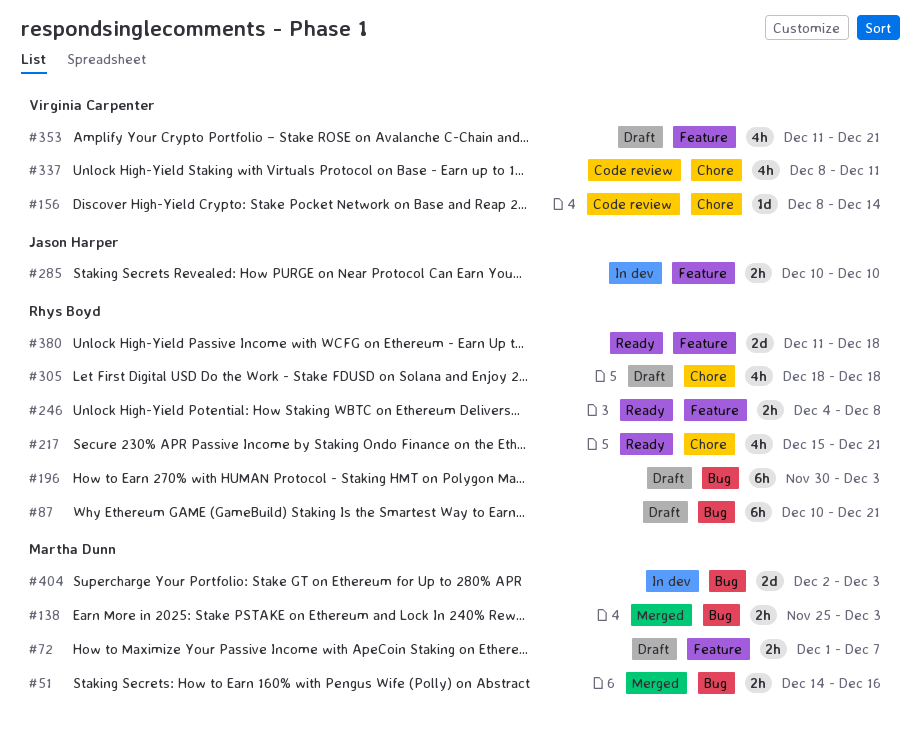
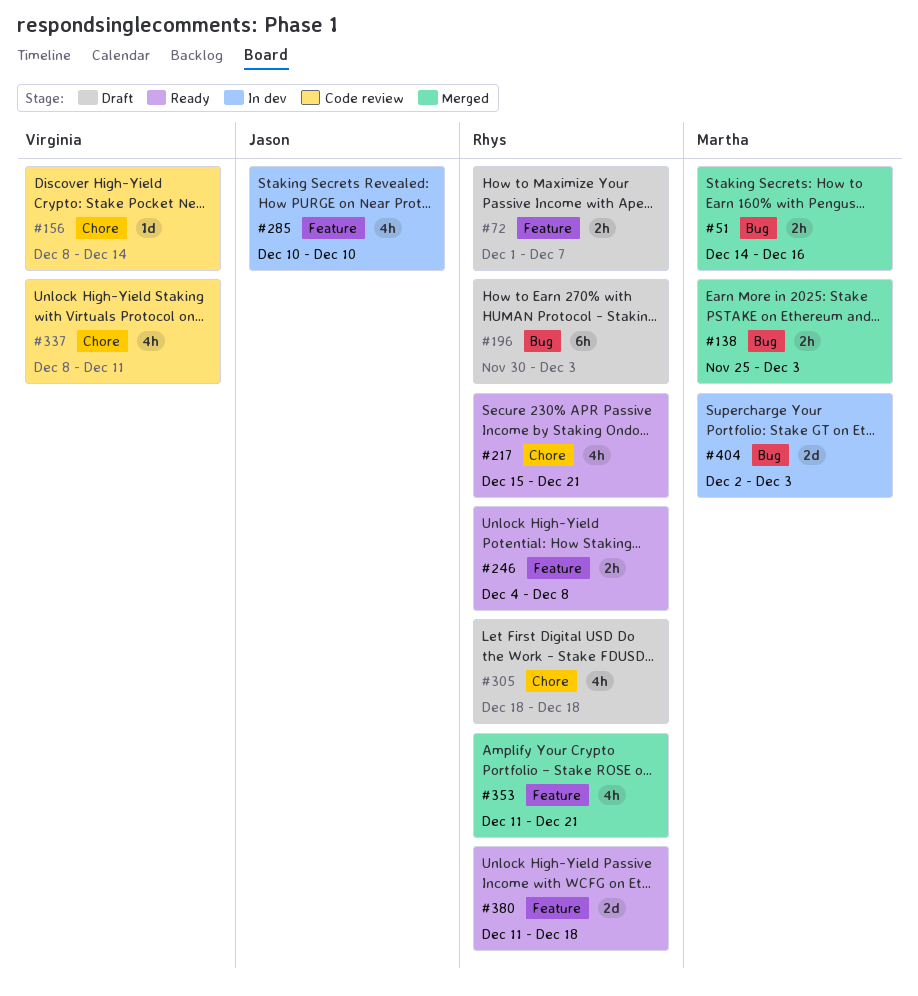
#72, owner: Martha Dunn -> Rhys Boyd
#87: present -> none
#285, estimate: 2h -> 4h
#353, status: Draft -> Merged
#353, owner: Virginia Carpenter -> Rhys Boyd

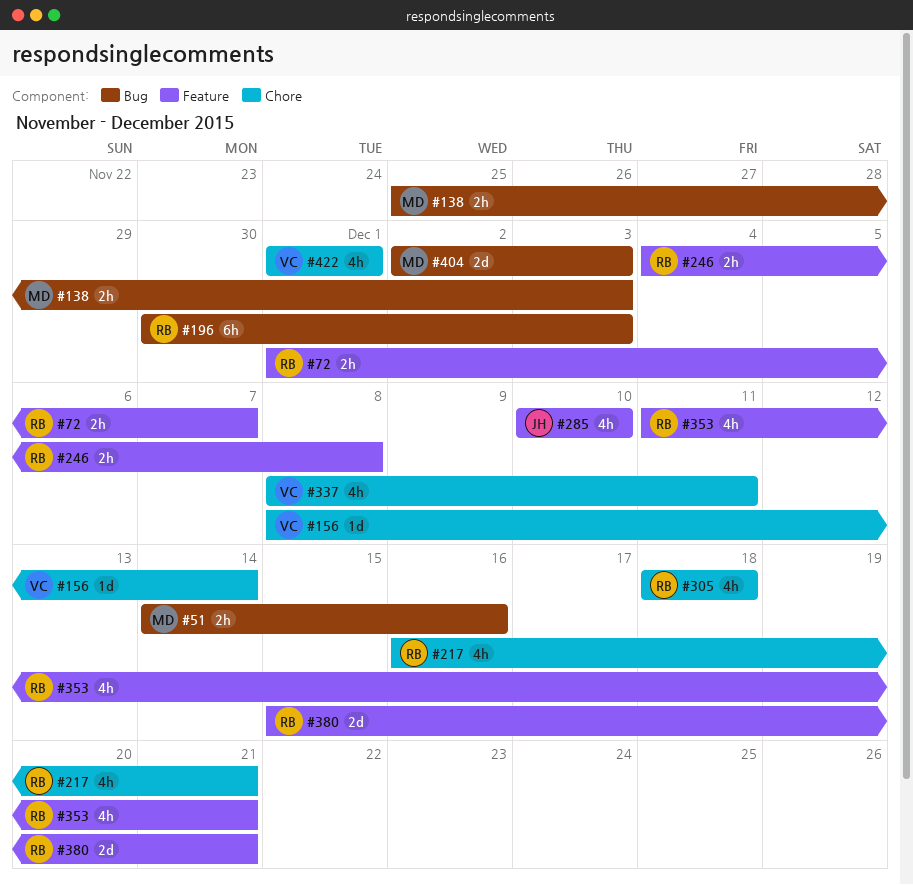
#217, start: Dec 15 -> Dec 16
#380, start: Dec 11 -> Dec 15
#380, due: Dec 18 -> Dec 21
#422: none -> present

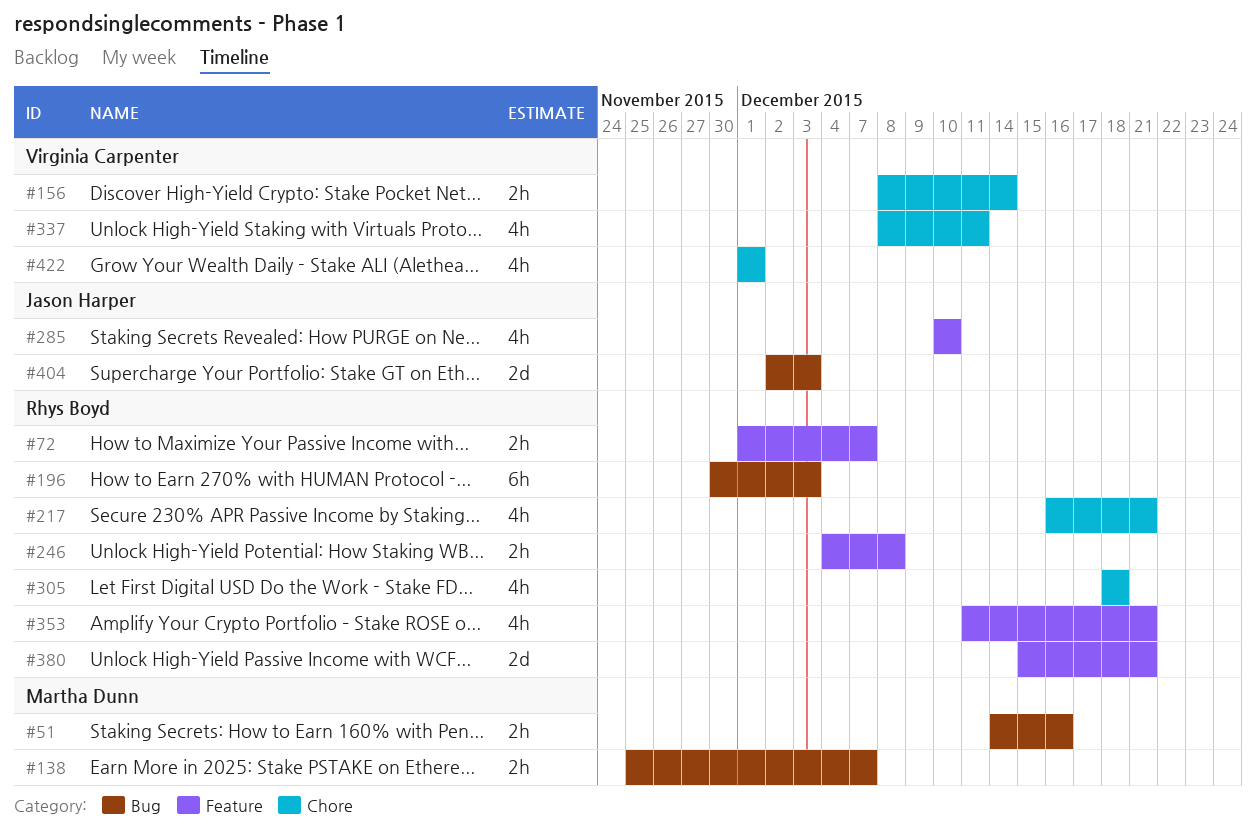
#138, due: Dec 3 -> Dec 7
#156, estimate: 1d -> 2h
#404, owner: Martha Dunn -> Jason Harper

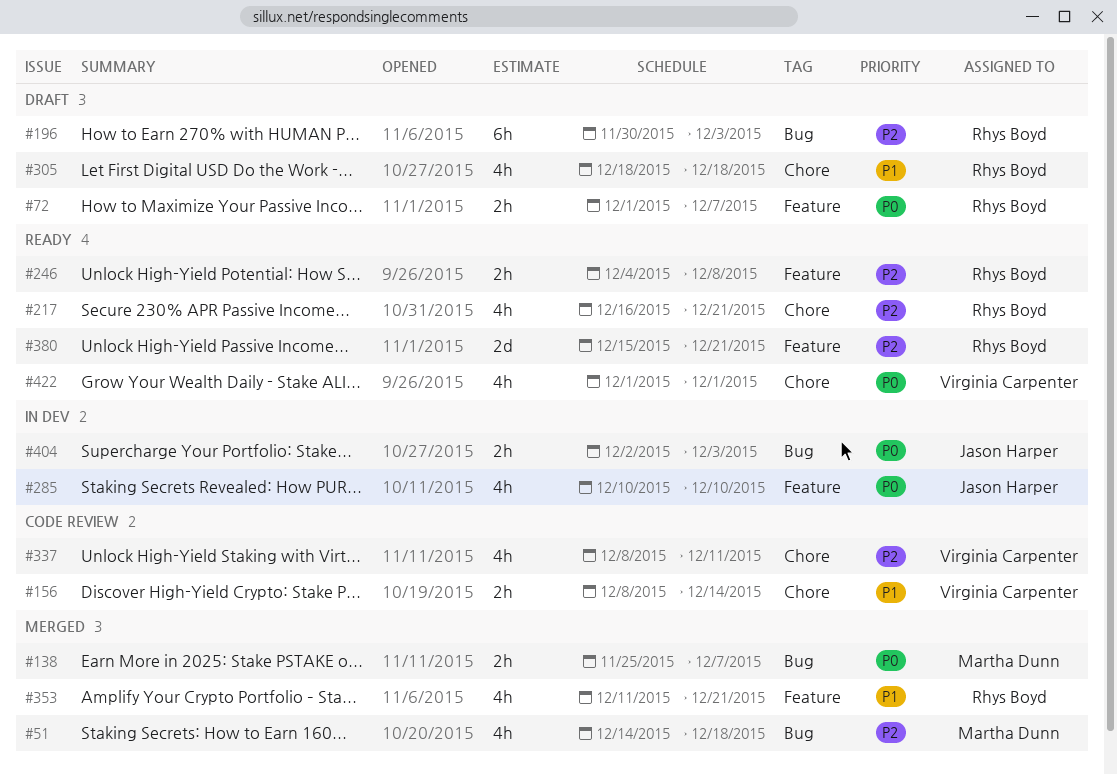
#51, estimate: 2h -> 4h
#51, due: Dec 16 -> Dec 18
#404, estimate: 2d -> 2h

